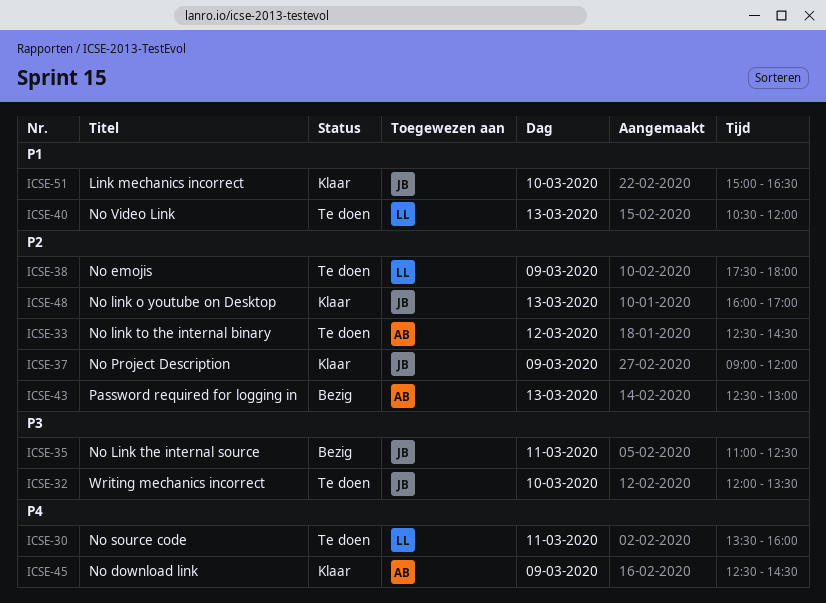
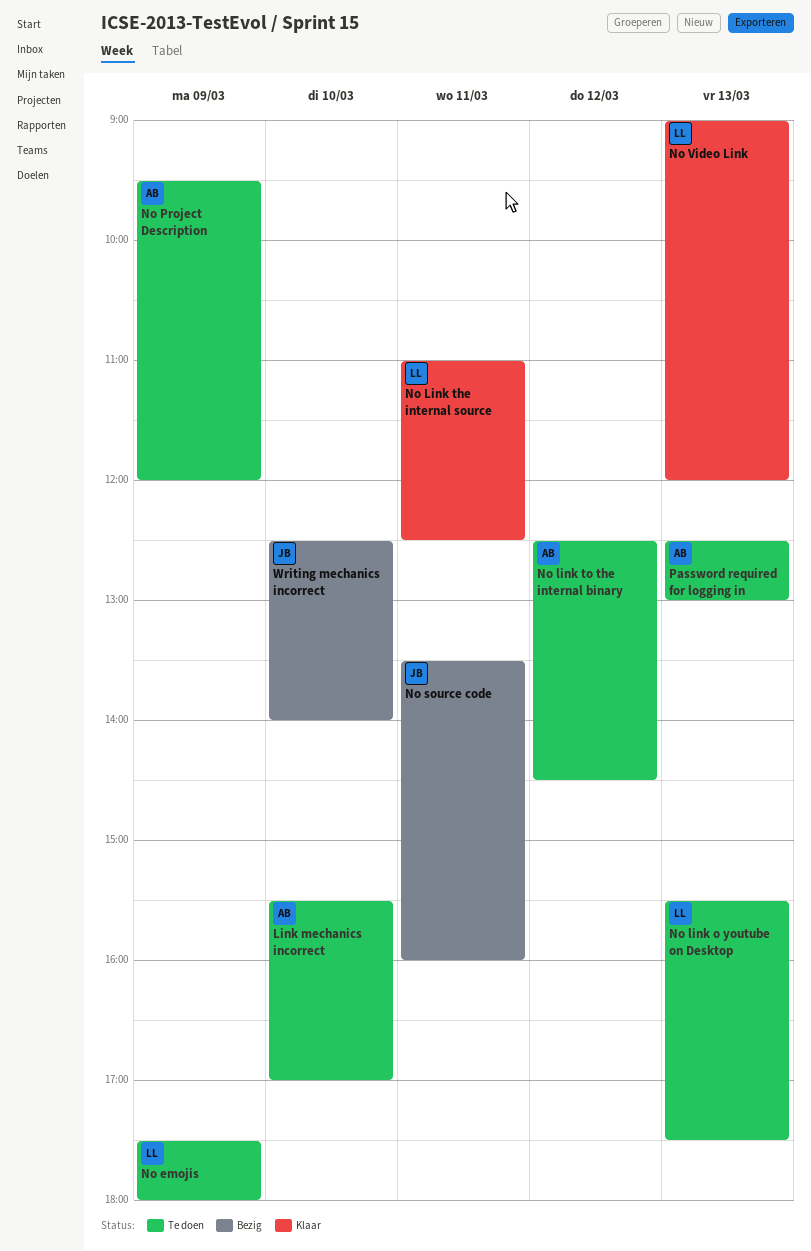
Link mechanics incorrect, status: Klaar -> Te doen
Link mechanics incorrect, owner: JB -> AB
Link mechanics incorrect, begins: 15:00 -> 15:30
Link mechanics incorrect, ends: 16:30 -> 17:00
No download link: present -> none
No link o youtube on Desktop, status: Klaar -> Te doen
No link o youtube on Desktop, owner: JB -> LL
No link o youtube on Desktop, begins: 16:00 -> 15:30
No link o youtube on Desktop, ends: 17:00 -> 17:30
No Link the internal source, status: Bezig -> Klaar
No Link the internal source, owner: JB -> LL
No Project Description, status: Klaar -> Te doen
No Project Description, owner: JB -> AB
No Project Description, begins: 09:00 -> 09:30
No source code, status: Te doen -> Bezig
No source code, owner: LL -> JB
No Video Link, status: Te doen -> Klaar
No Video Link, begins: 10:30 -> 09:00
Password required for logging in, status: Bezig -> Te doen
Writing mechanics incorrect, status: Te doen -> Bezig
Writing mechanics incorrect, begins: 12:00 -> 12:30
Writing mechanics incorrect, ends: 13:30 -> 14:00

